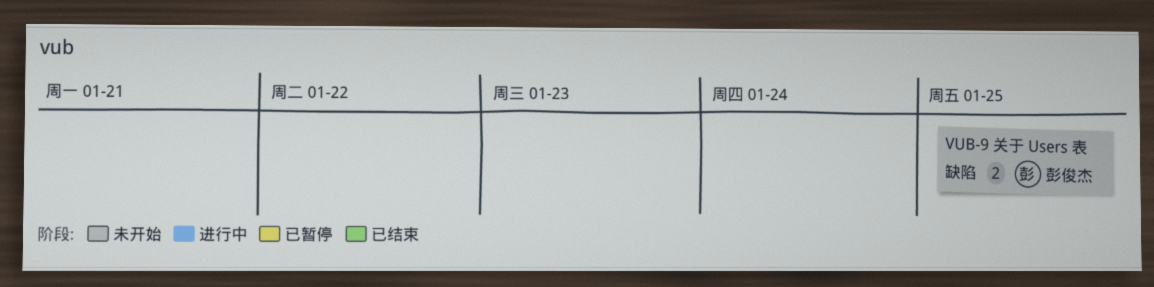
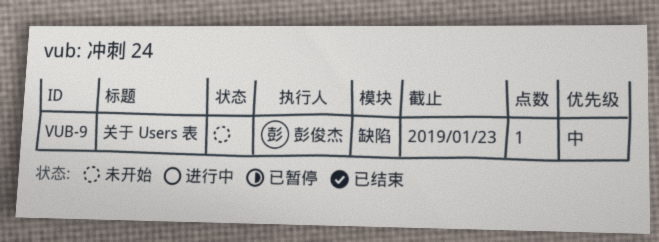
VUB-9, estimate: 2 -> 1
VUB-9, due: Jan 25 -> Jan 23

